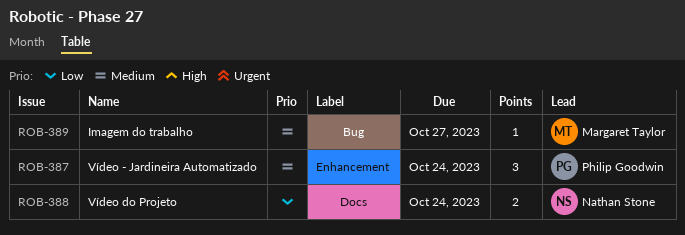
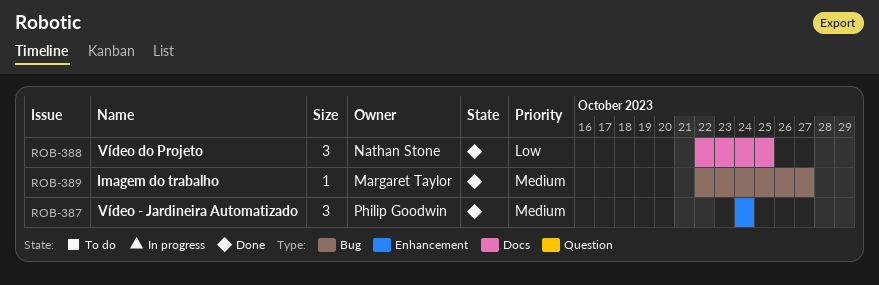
ROB-388, estimate: 2 -> 3
ROB-388, due: Oct 24 -> Oct 25

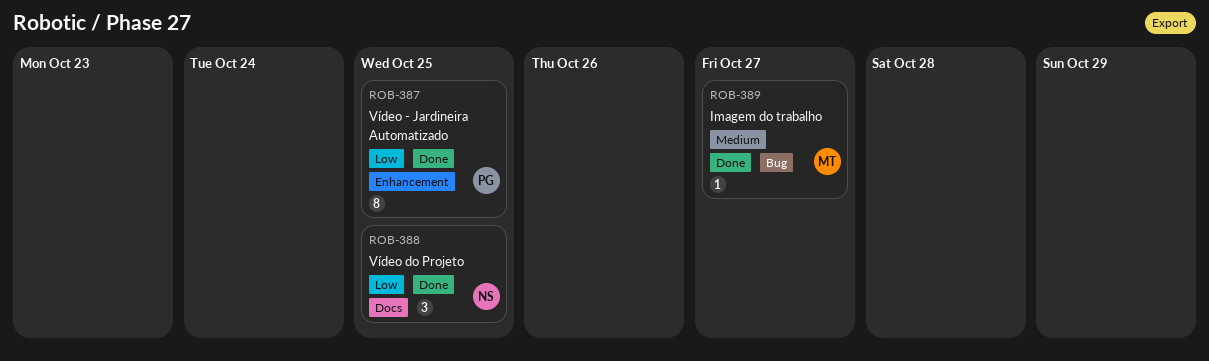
ROB-387, priority: Medium -> Low
ROB-387, estimate: 3 -> 8
ROB-387, due: Oct 24 -> Oct 25

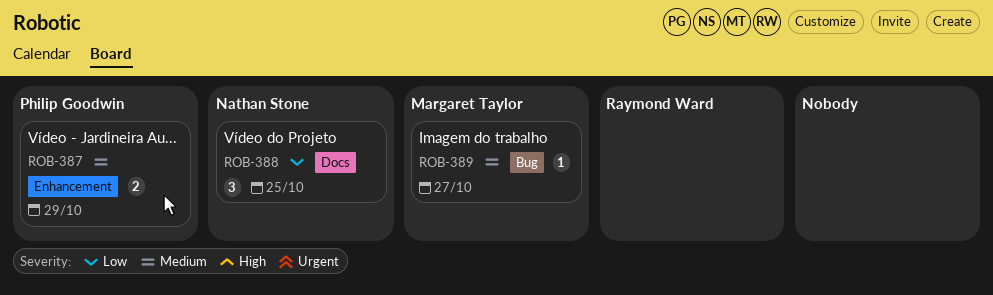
ROB-387, priority: Low -> Medium
ROB-387, estimate: 8 -> 2
ROB-387, due: Oct 25 -> Oct 29

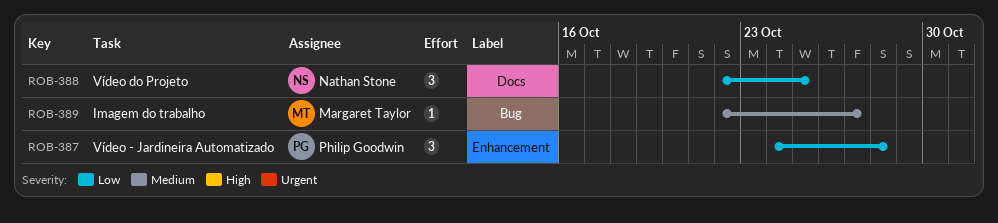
ROB-387, priority: Medium -> Low
ROB-387, estimate: 2 -> 3
ROB-387, due: Oct 29 -> Oct 28

